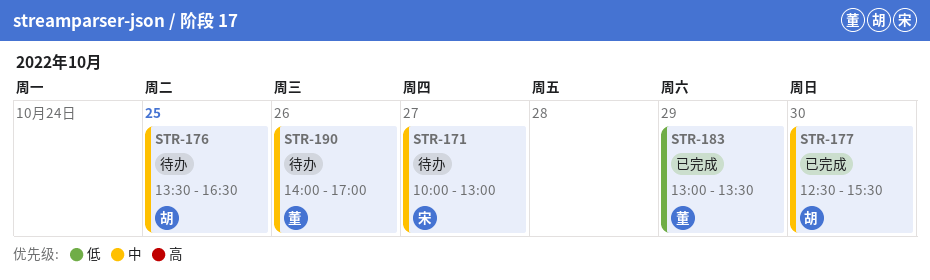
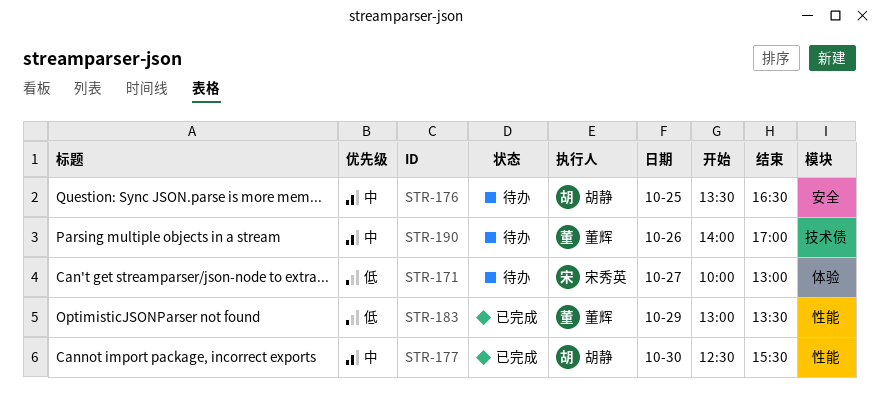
STR-171, priority: 中 -> 低

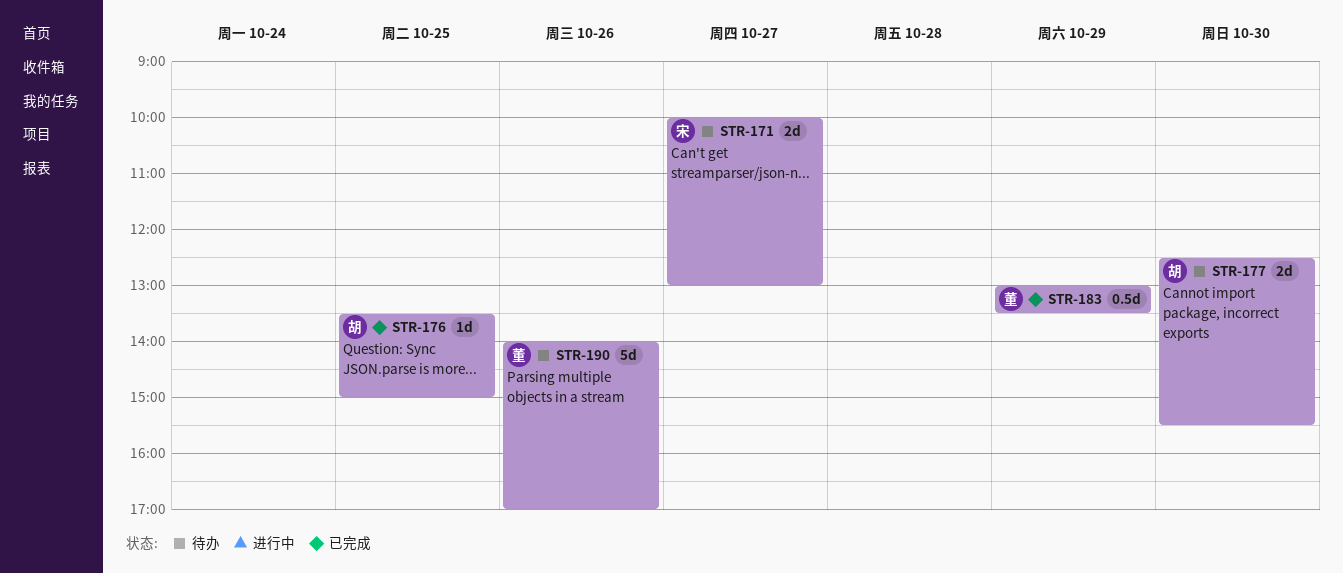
STR-176, status: 待办 -> 已完成
STR-176, ends: 16:30 -> 15:00
STR-177, status: 已完成 -> 待办

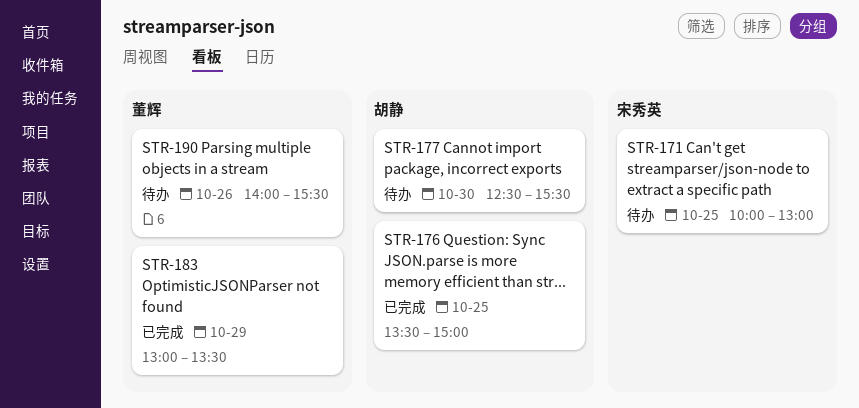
STR-171, day: Oct 27 -> Oct 25
STR-190, ends: 17:00 -> 15:30

